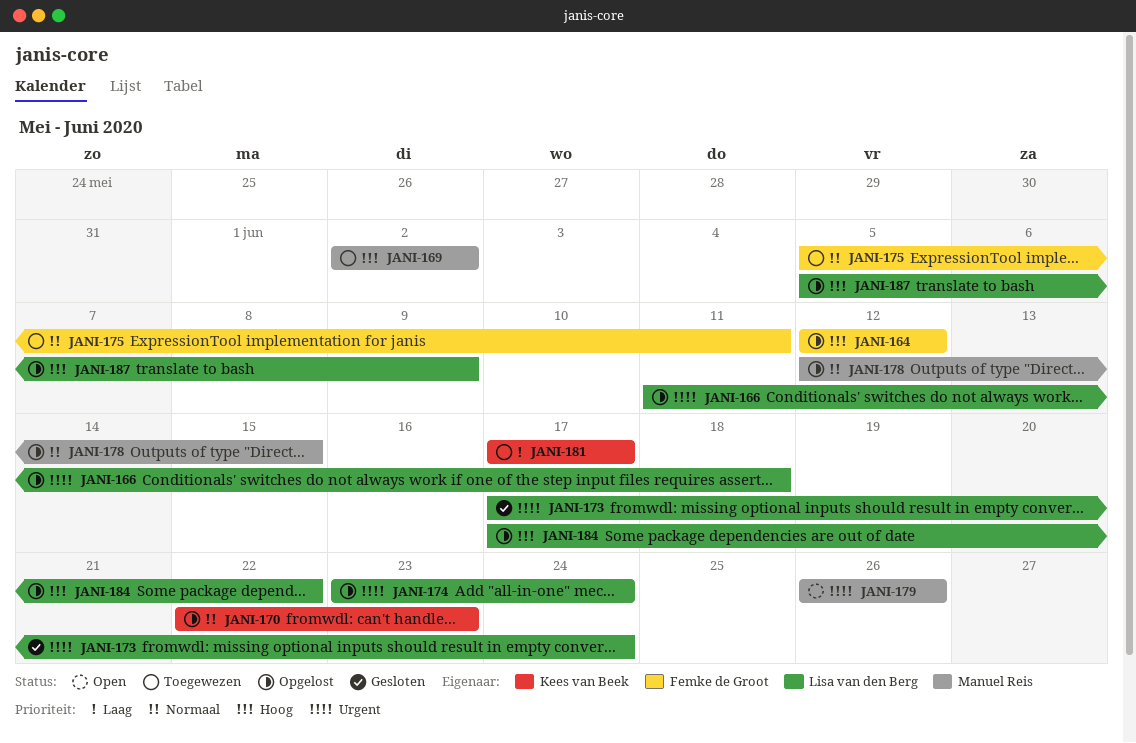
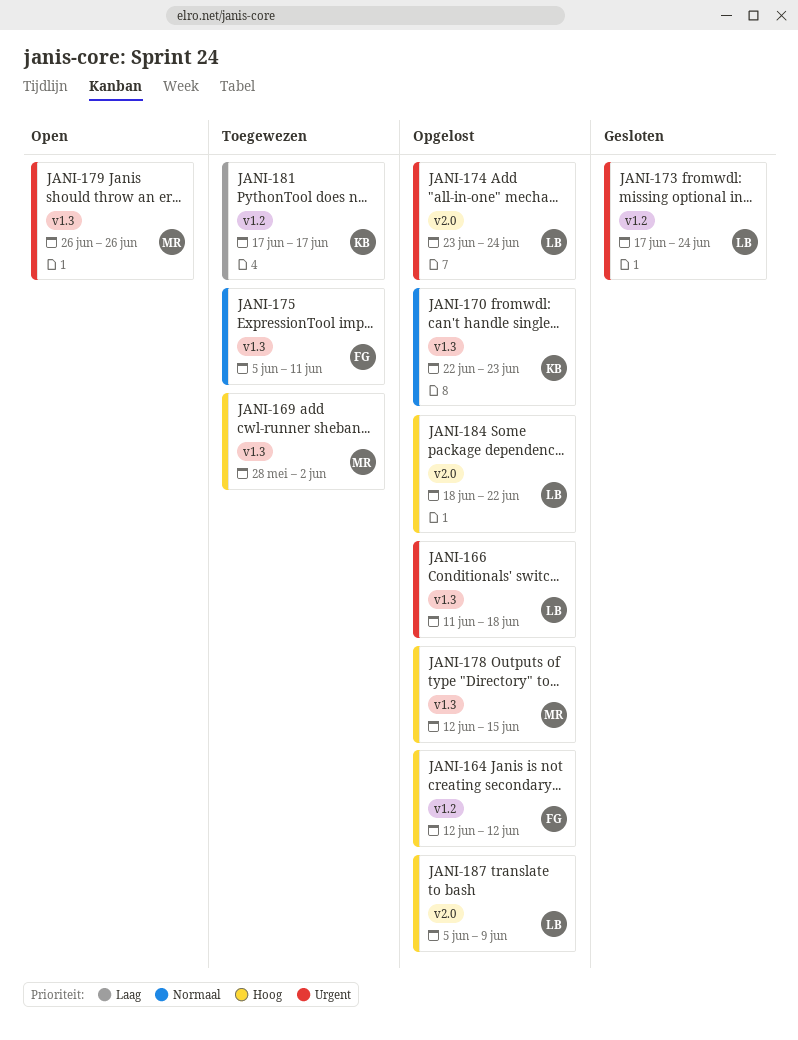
JANI-169, start: Jun 2 -> May 28
JANI-178, priority: Normaal -> Hoog
JANI-184, start: Jun 17 -> Jun 18

